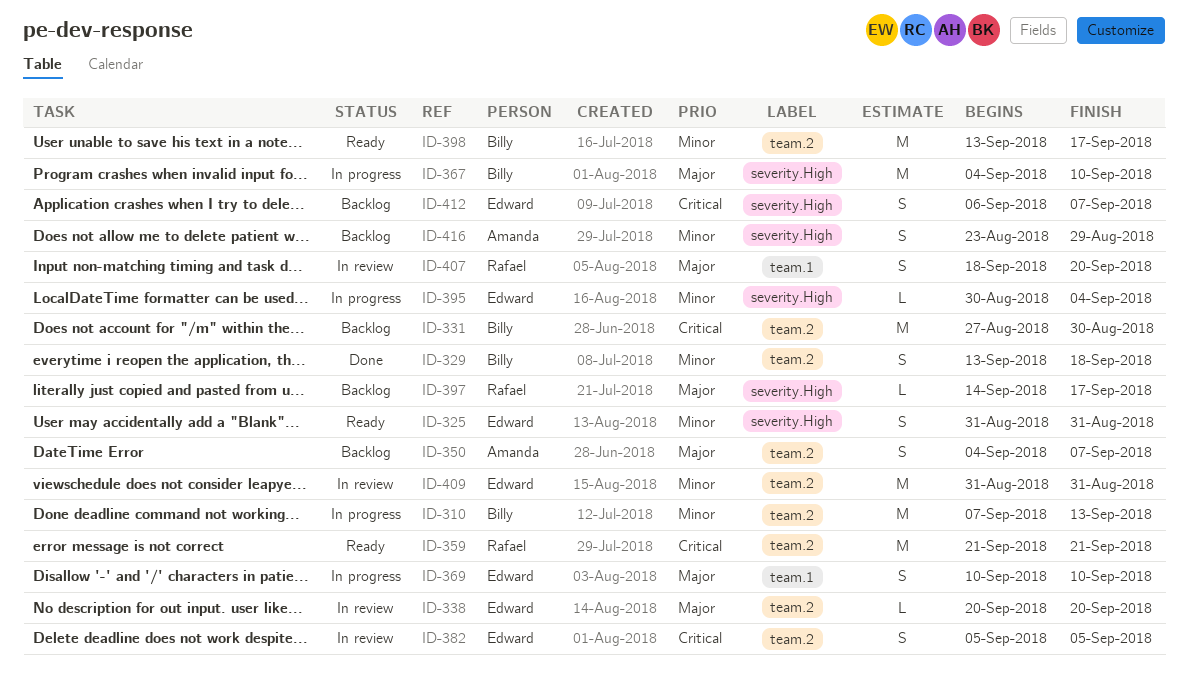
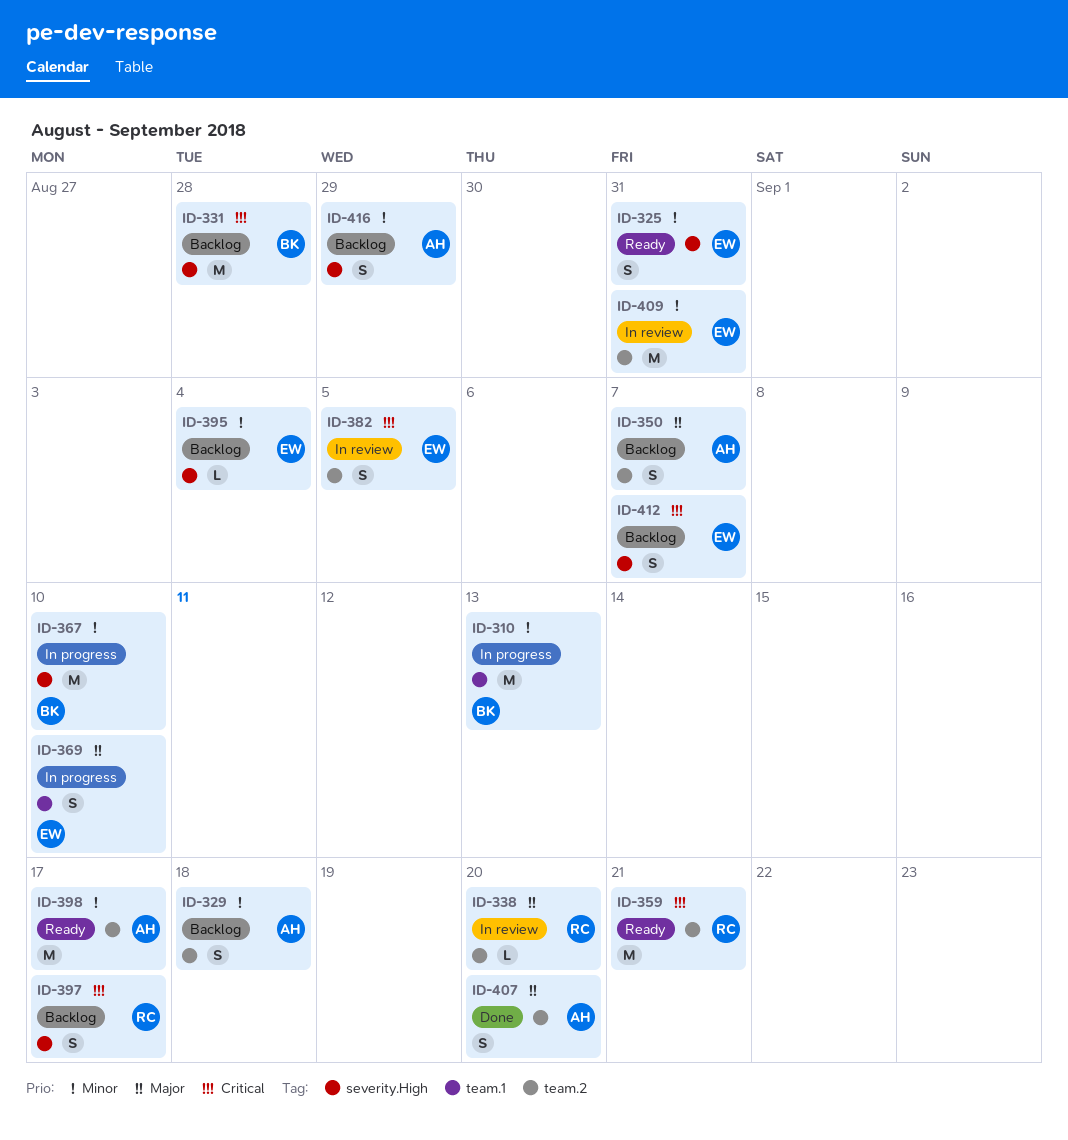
ID-310, label: team.2 -> team.1
ID-329, status: Done -> Backlog
ID-329, owner: Billy -> Amanda
ID-331, label: team.2 -> severity.High
ID-331, due: Aug 30 -> Aug 28
ID-338, owner: Edward -> Rafael
ID-367, priority: Major -> Minor
ID-395, status: In progress -> Backlog
ID-397, priority: Major -> Critical
ID-397, estimate: L -> S
ID-398, owner: Billy -> Amanda
ID-407, status: In review -> Done
ID-407, owner: Rafael -> Amanda
ID-407, label: team.1 -> team.2

